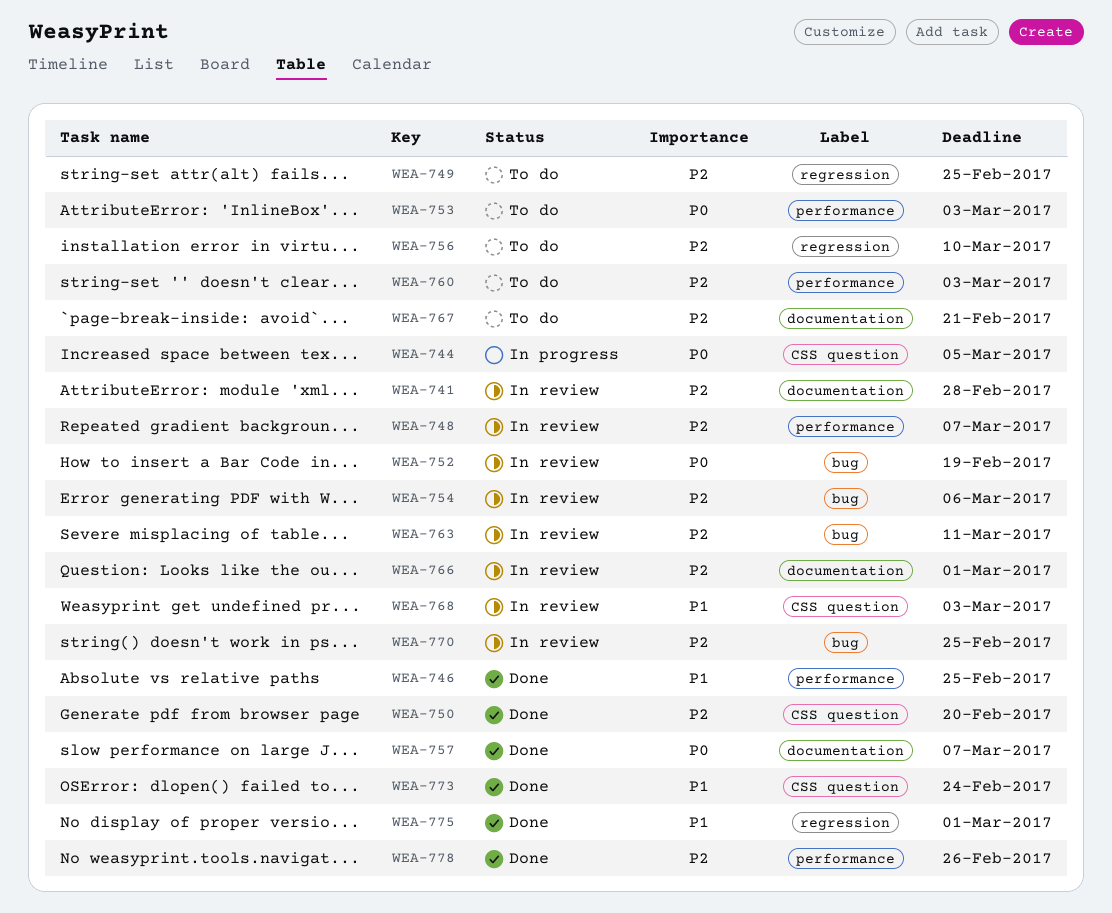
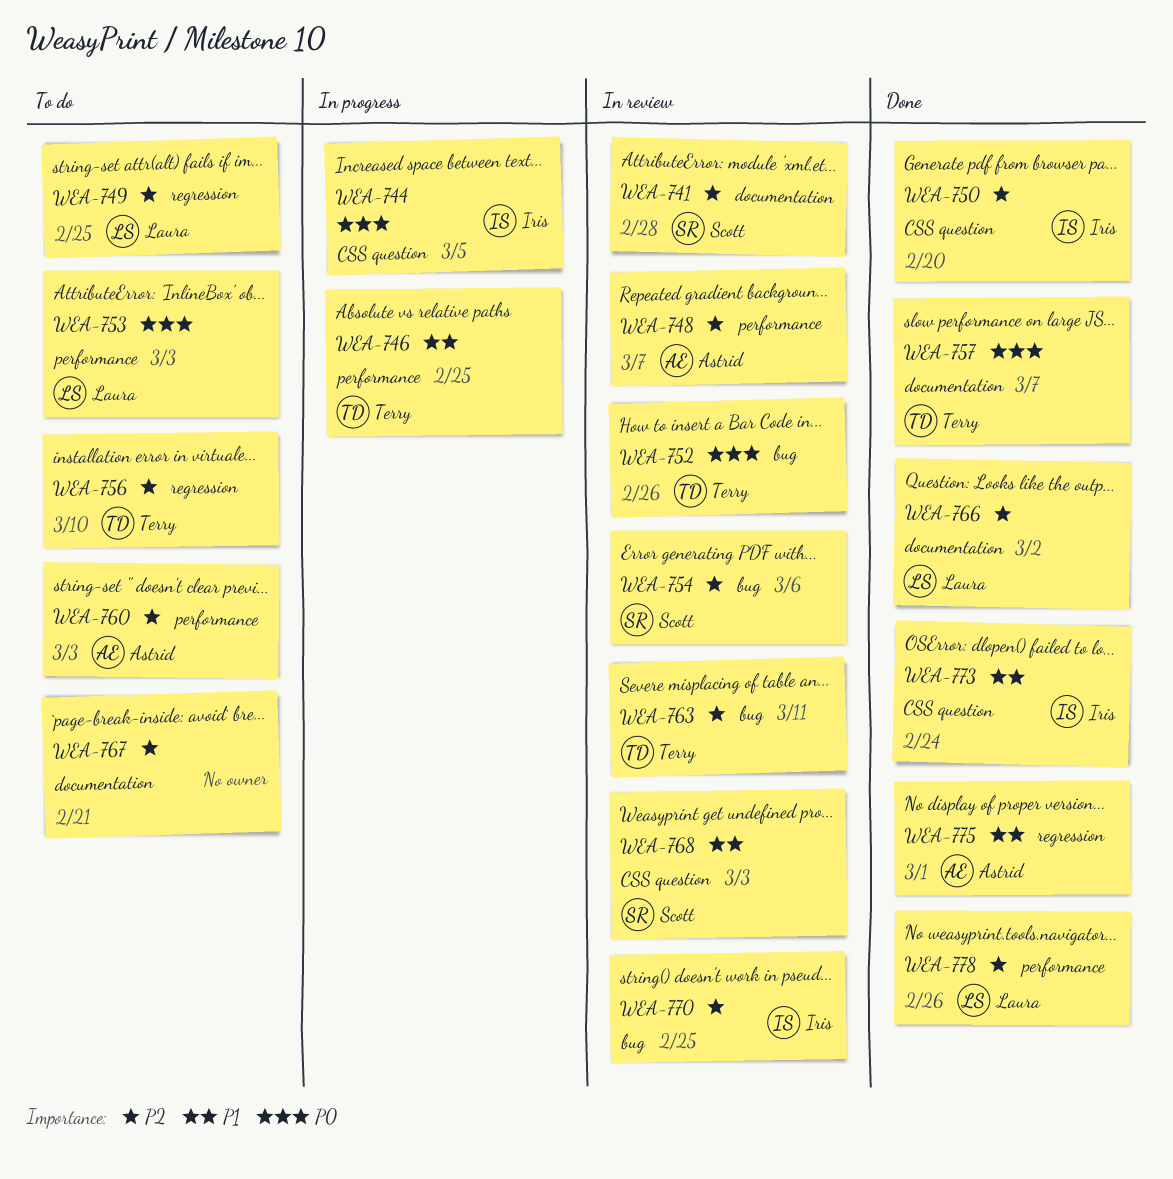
WEA-746, status: Done -> In progress
WEA-752, due: Feb 19 -> Feb 26
WEA-766, status: In review -> Done
WEA-766, due: Mar 1 -> Mar 2

